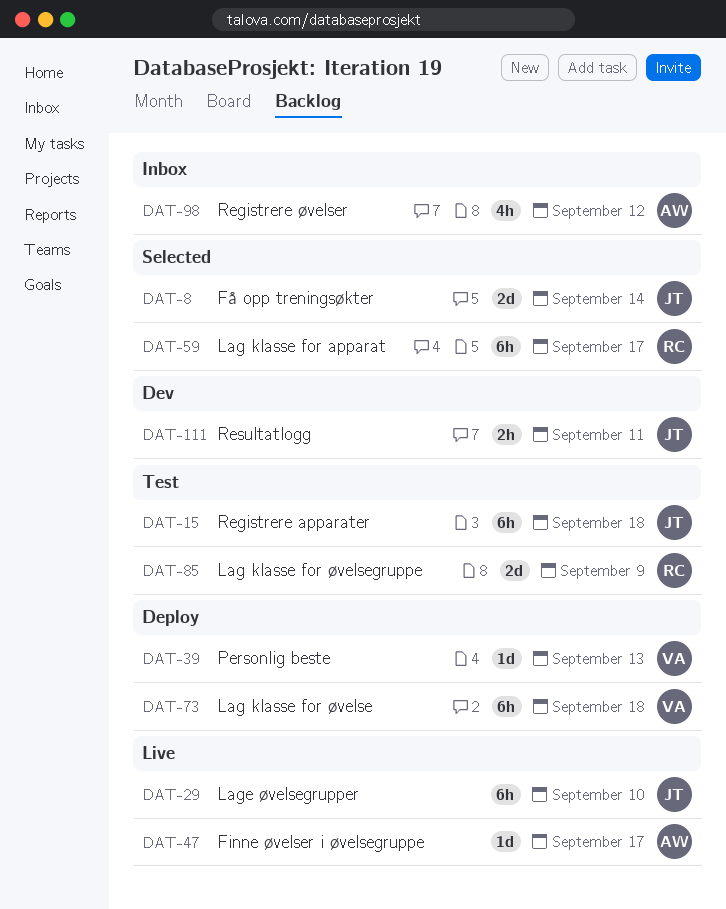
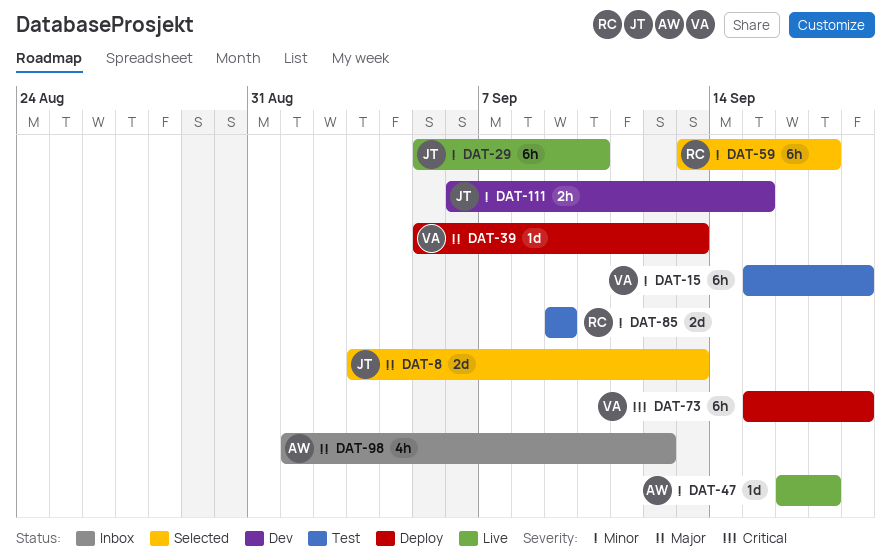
DAT-8, due: Sep 14 -> Sep 13
DAT-15, owner: JT -> VA
DAT-111, due: Sep 11 -> Sep 15

